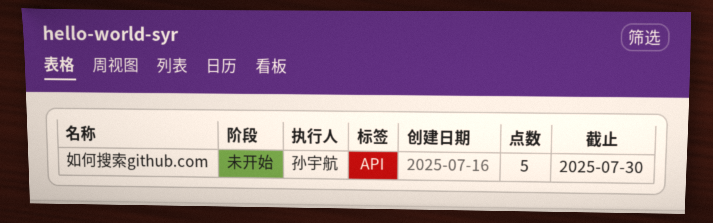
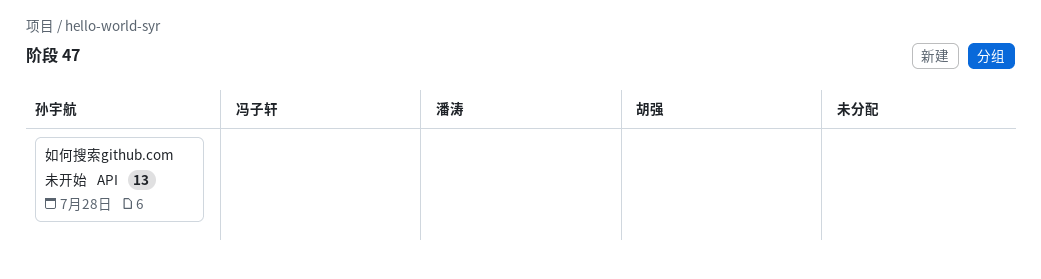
如何搜索github.com, estimate: 5 -> 13
如何搜索github.com, due: Jul 30 -> Jul 28

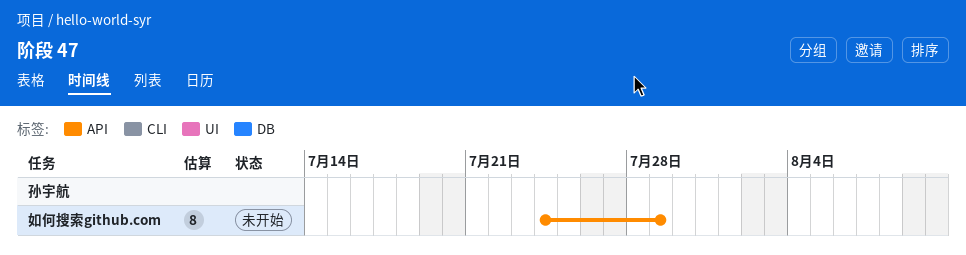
如何搜索github.com, estimate: 13 -> 8
如何搜索github.com, due: Jul 28 -> Jul 29

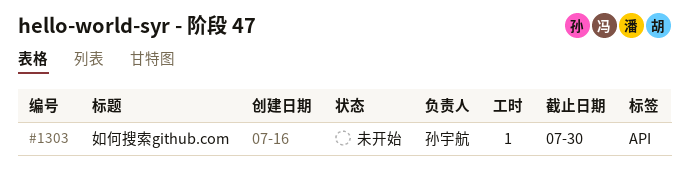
如何搜索github.com, estimate: 8 -> 1
如何搜索github.com, due: Jul 29 -> Jul 30

